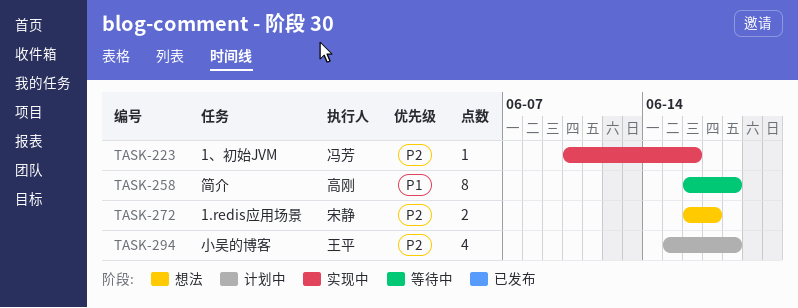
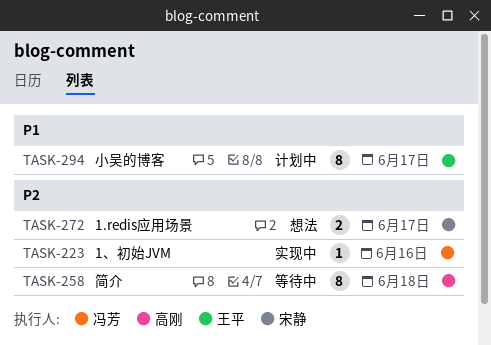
TASK-258, priority: P1 -> P2
TASK-294, priority: P2 -> P1
TASK-294, estimate: 4 -> 8
TASK-294, due: Jun 18 -> Jun 17

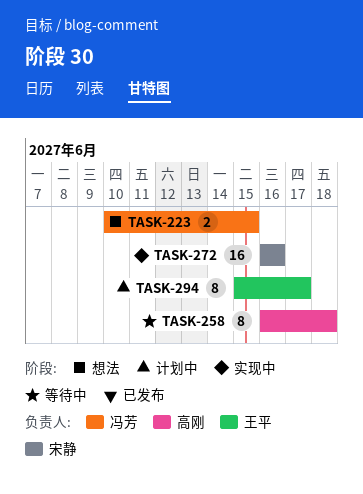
TASK-223, status: 实现中 -> 想法
TASK-223, estimate: 1 -> 2
TASK-223, due: Jun 16 -> Jun 15
TASK-272, status: 想法 -> 实现中
TASK-272, estimate: 2 -> 16
TASK-272, due: Jun 17 -> Jun 16

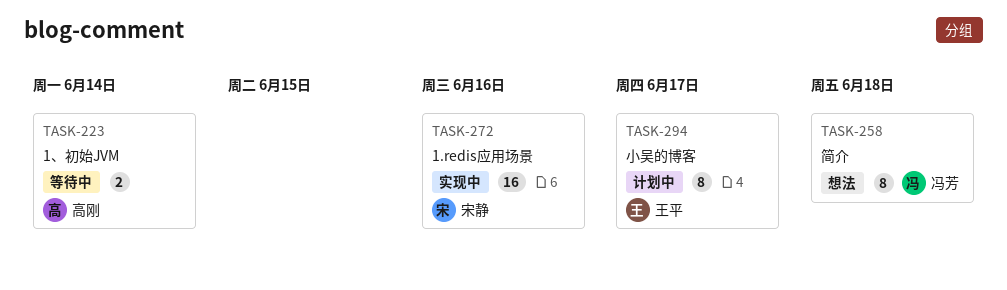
TASK-223, status: 想法 -> 等待中
TASK-223, owner: 冯芳 -> 高刚
TASK-223, due: Jun 15 -> Jun 14
TASK-258, status: 等待中 -> 想法
TASK-258, owner: 高刚 -> 冯芳

